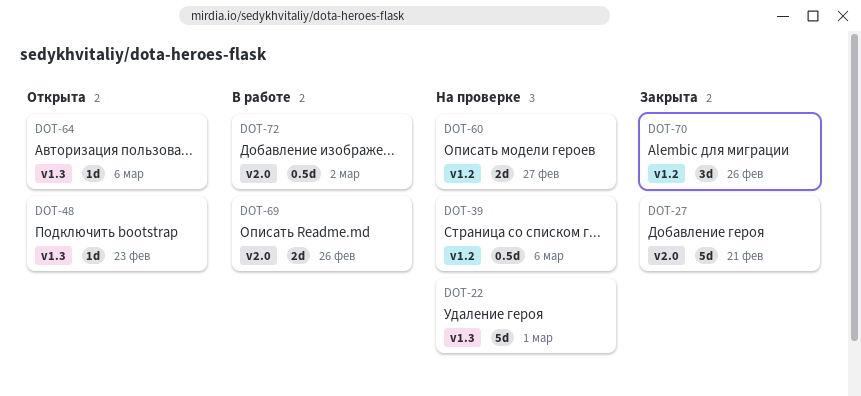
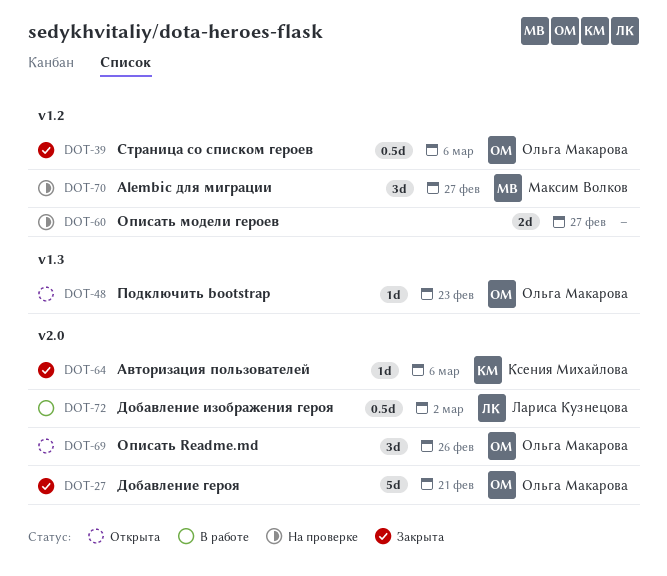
DOT-22: present -> none
DOT-39, status: На проверке -> Закрыта
DOT-64, status: Открыта -> Закрыта
DOT-64, label: v1.3 -> v2.0
DOT-69, status: В работе -> Открыта
DOT-69, estimate: 2d -> 3d
DOT-70, status: Закрыта -> На проверке
DOT-70, due: Feb 26 -> Feb 27

